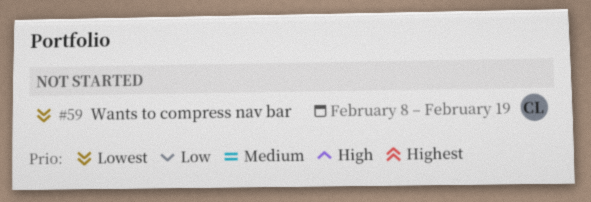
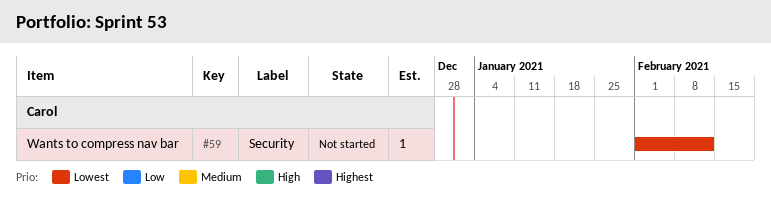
#59, start: Feb 8 -> Feb 1
#59, due: Feb 19 -> Feb 12

